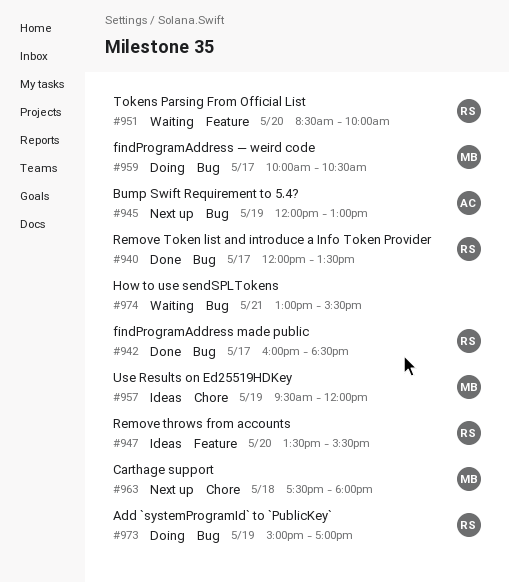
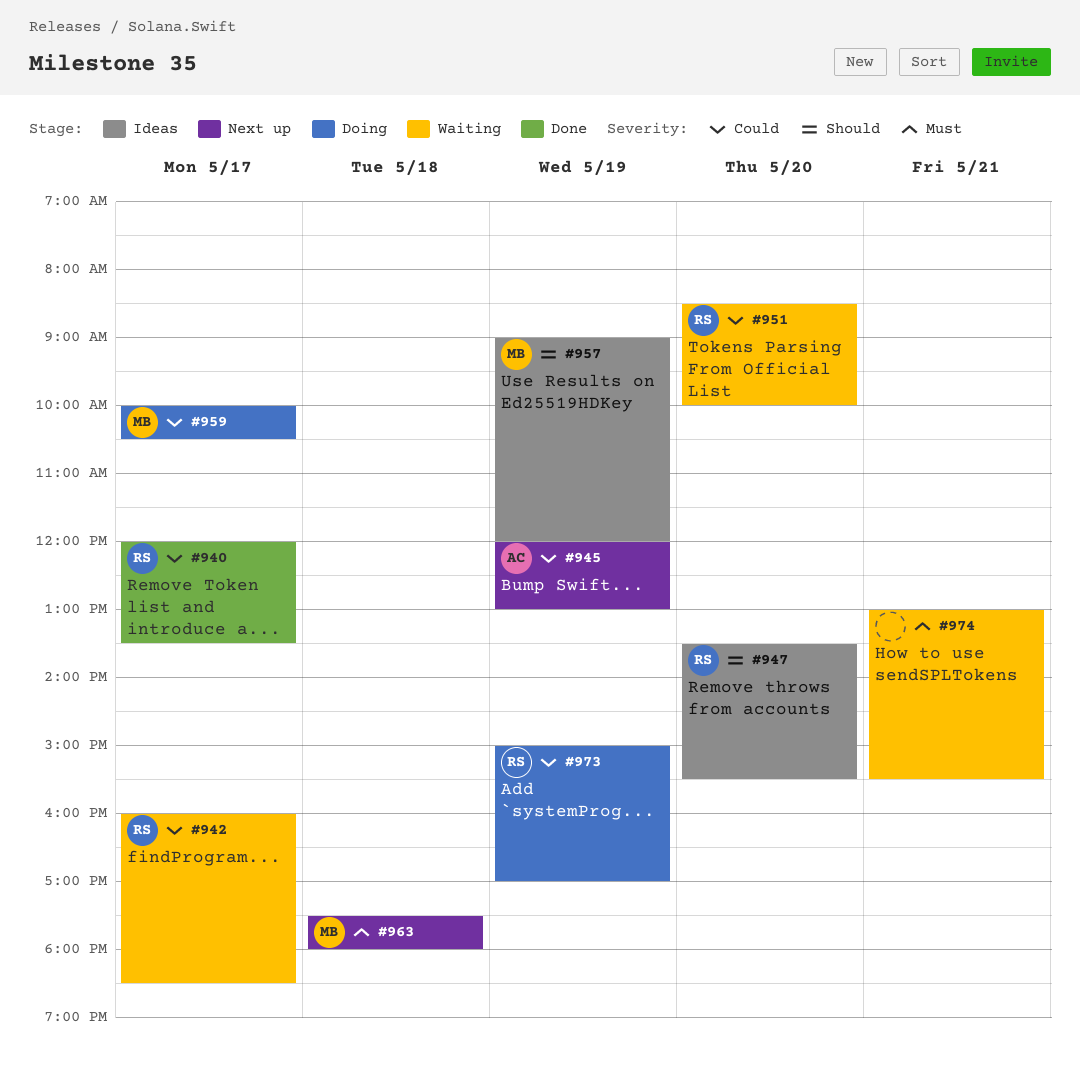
#942, status: Done -> Waiting
#957, begins: 09:30 -> 09:00

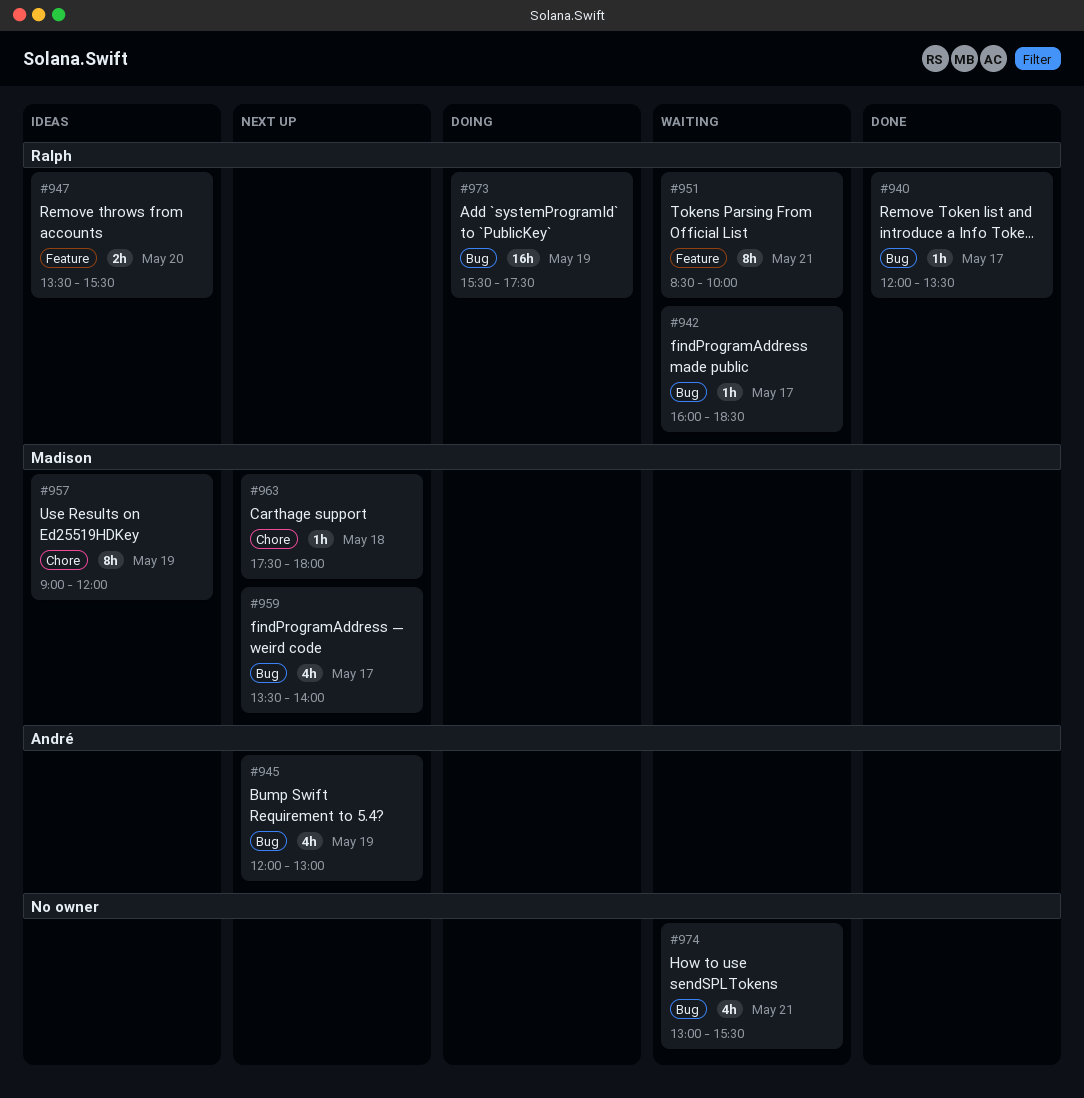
#951, day: May 20 -> May 21
#959, status: Doing -> Next up
#959, begins: 10:00 -> 13:30
#959, ends: 10:30 -> 14:00
#973, begins: 15:00 -> 15:30
#973, ends: 17:00 -> 17:30

